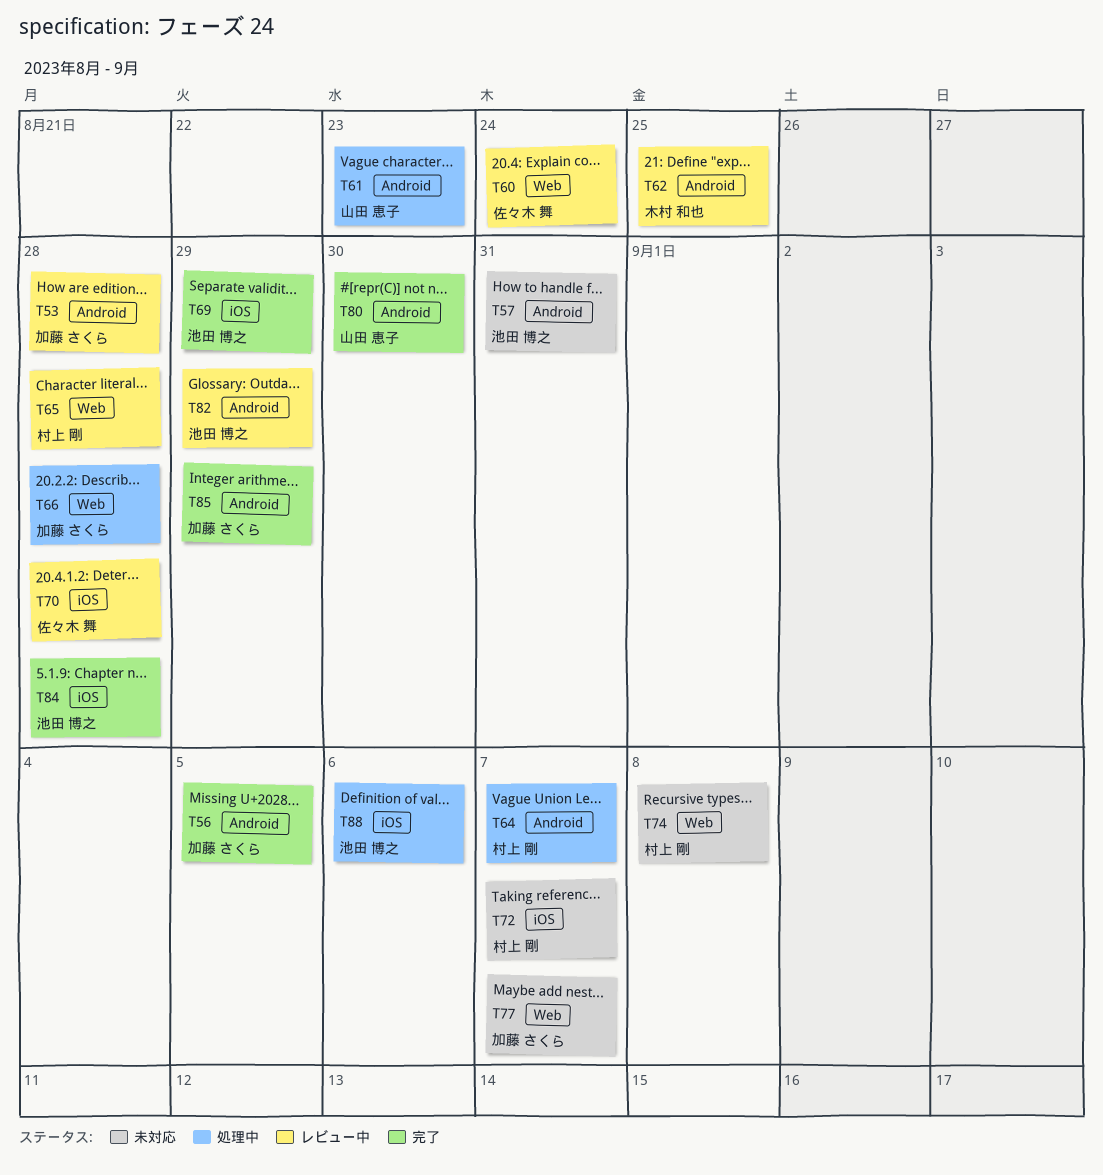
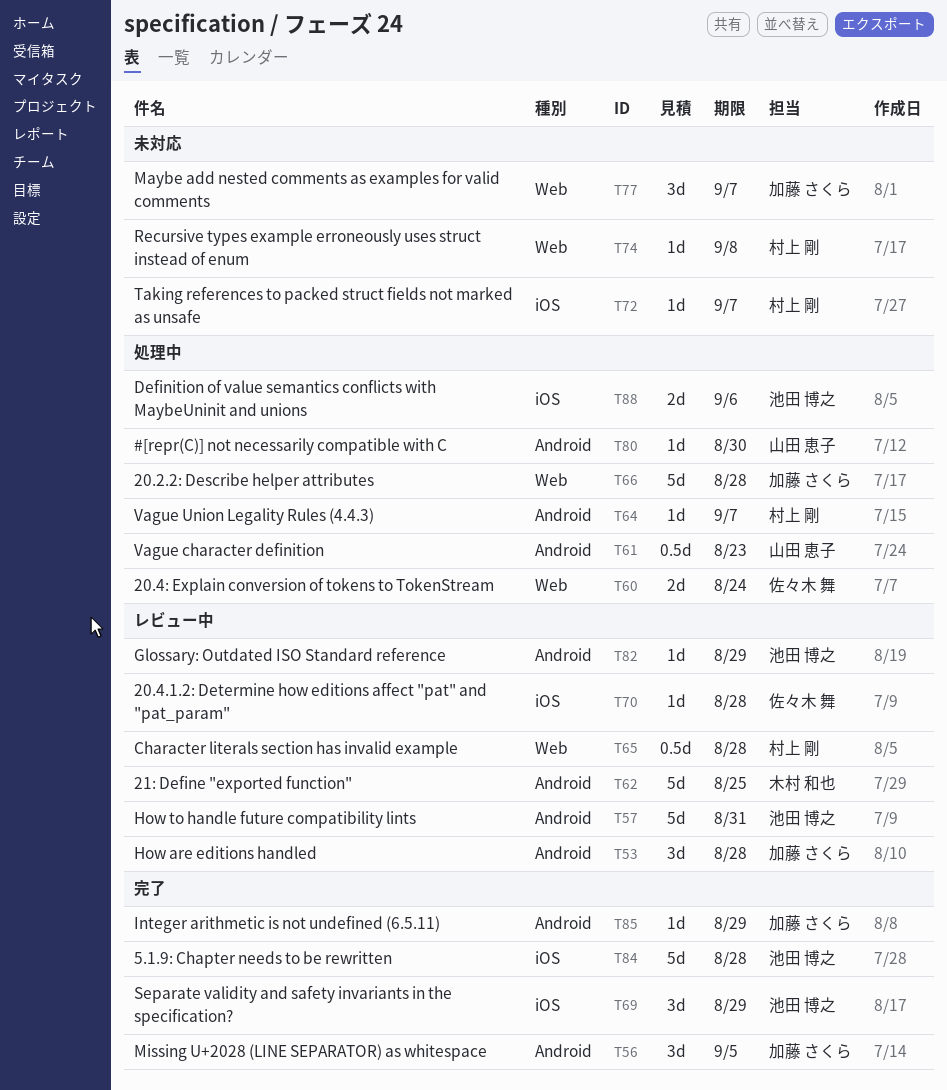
T57, status: 未対応 -> レビュー中
T60, status: レビュー中 -> 処理中
T80, status: 完了 -> 処理中

